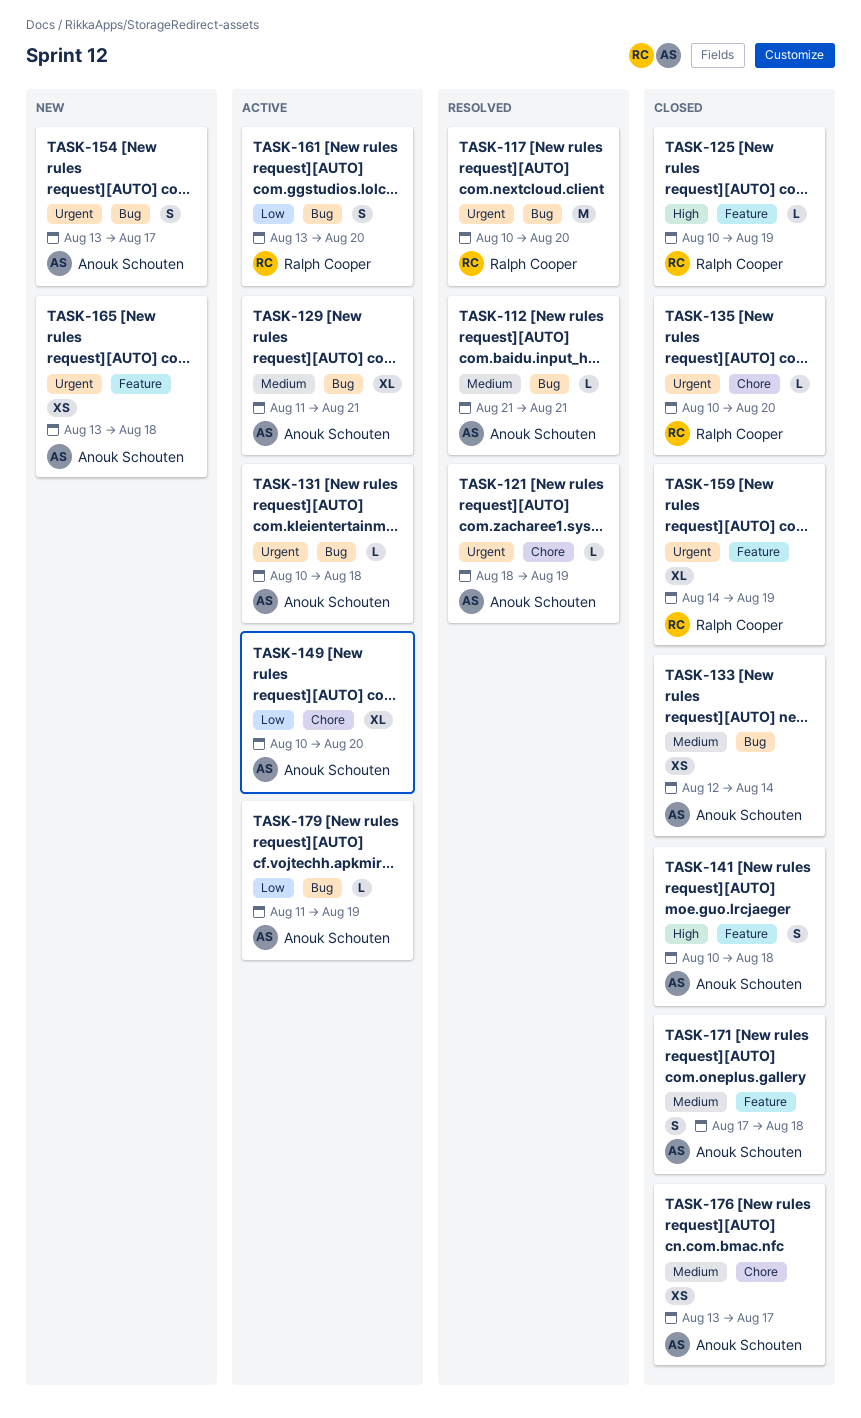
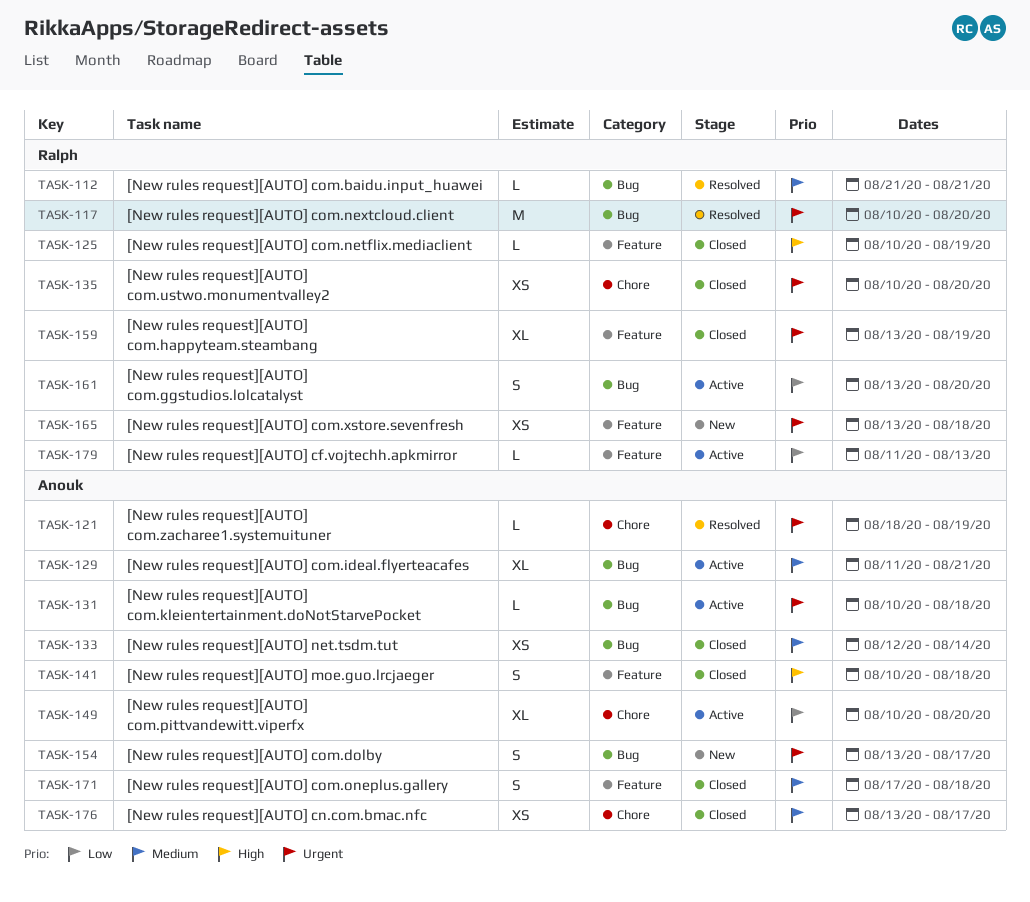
TASK-112, owner: Anouk Schouten -> Ralph Cooper
TASK-135, estimate: L -> XS
TASK-159, start: Aug 14 -> Aug 13
TASK-165, owner: Anouk Schouten -> Ralph Cooper
TASK-179, owner: Anouk Schouten -> Ralph Cooper
TASK-179, label: Bug -> Feature
TASK-179, due: Aug 19 -> Aug 13

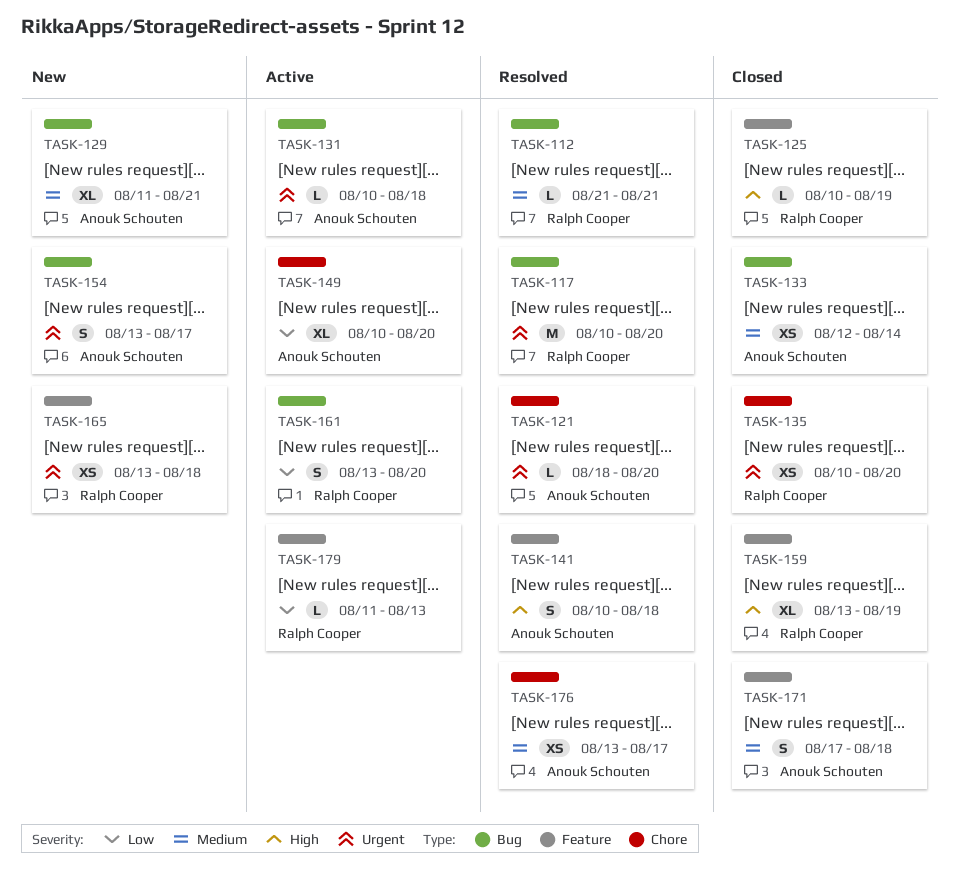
TASK-121, due: Aug 19 -> Aug 20
TASK-129, status: Active -> New
TASK-141, status: Closed -> Resolved
TASK-159, priority: Urgent -> High
TASK-176, status: Closed -> Resolved

